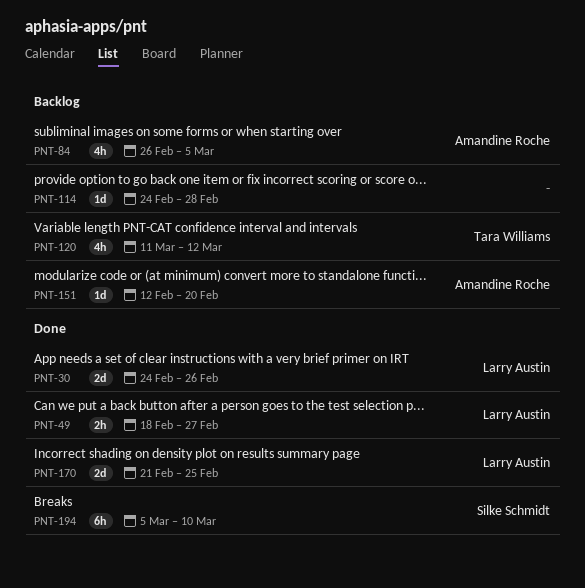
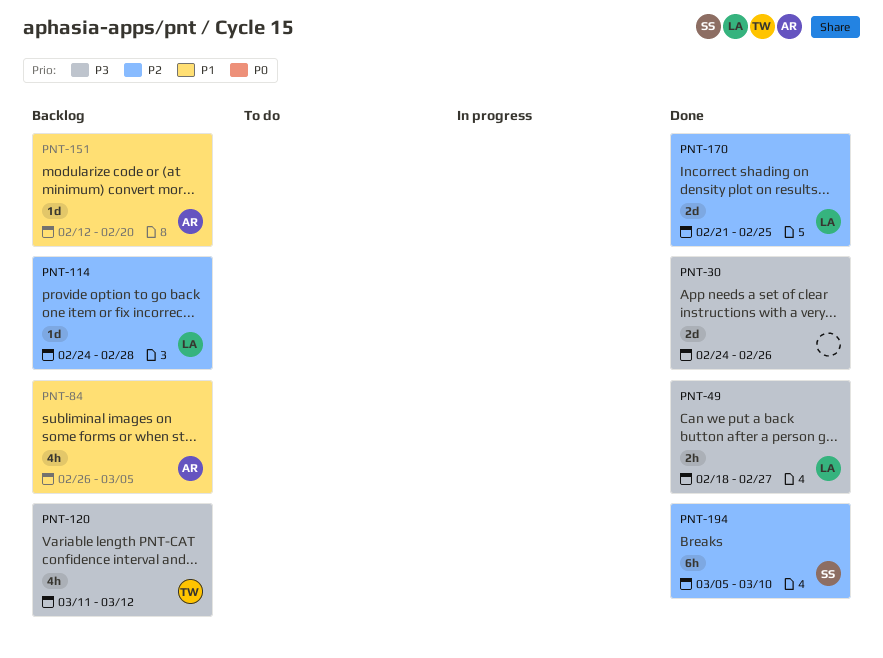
PNT-30, owner: Larry Austin -> none
PNT-114, owner: none -> Larry Austin

